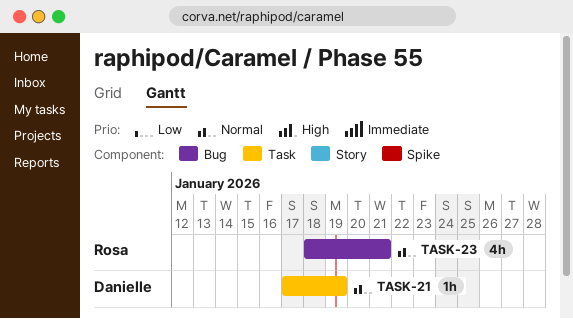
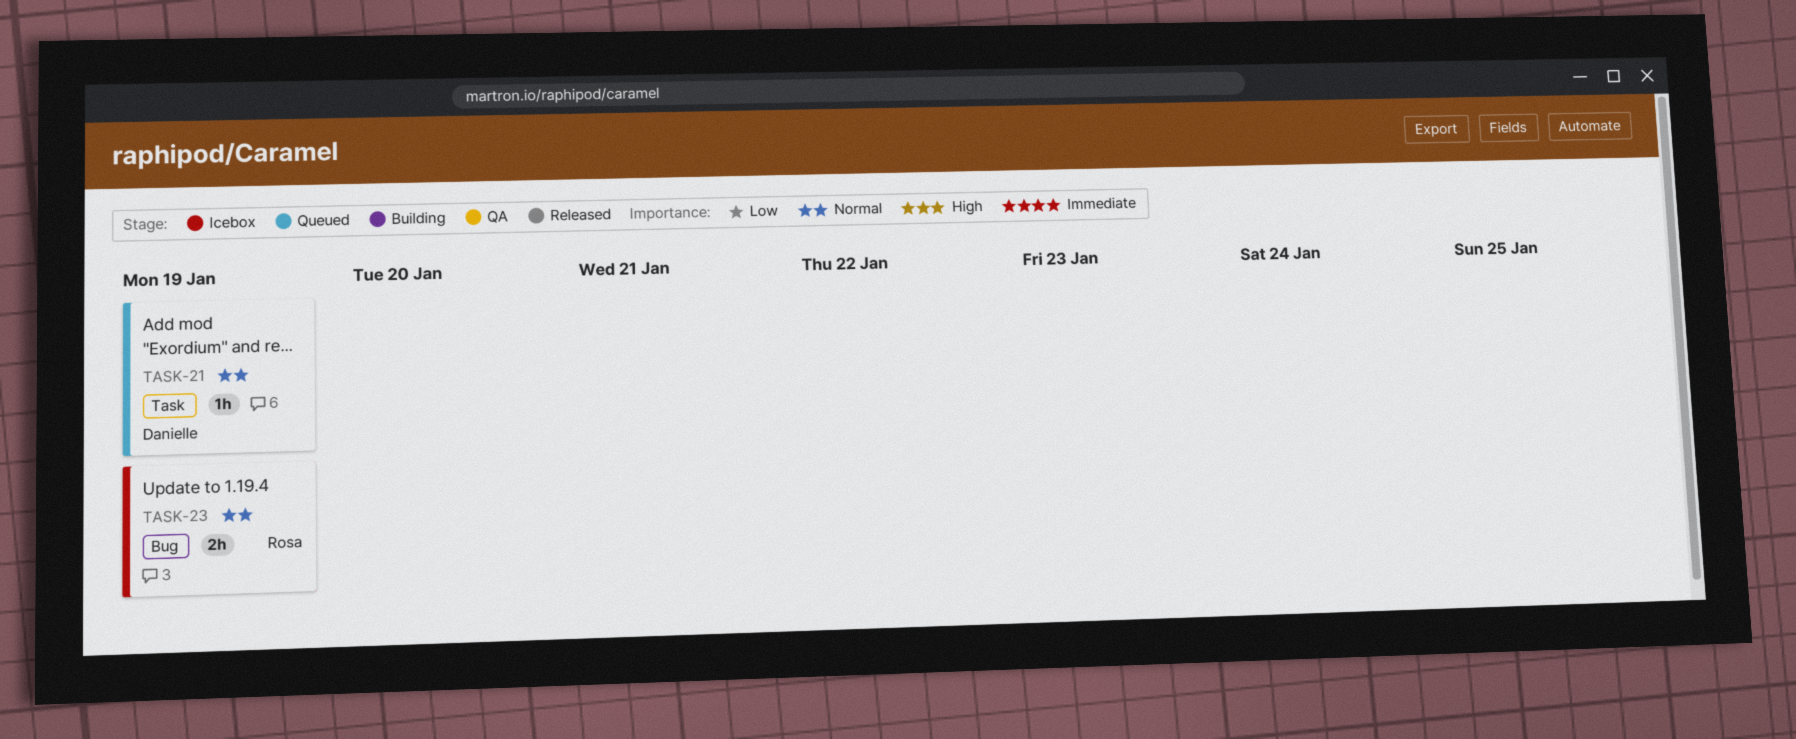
TASK-23, estimate: 4h -> 2h
TASK-23, due: Jan 21 -> Jan 19

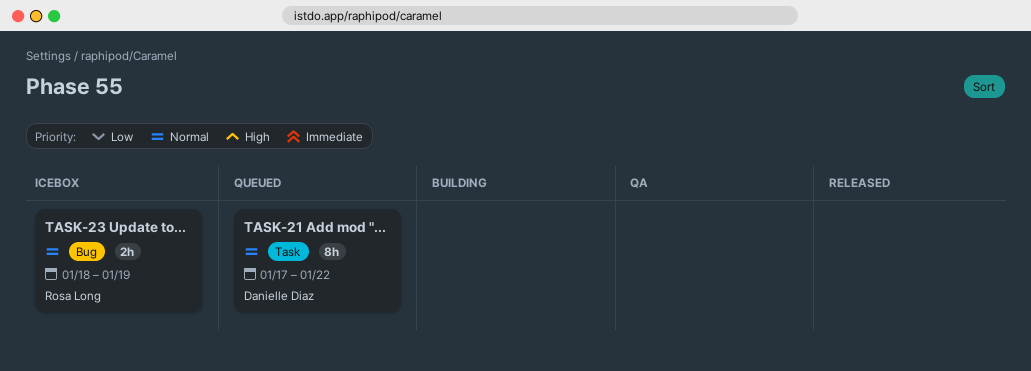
TASK-21, estimate: 1h -> 8h
TASK-21, due: Jan 19 -> Jan 22

